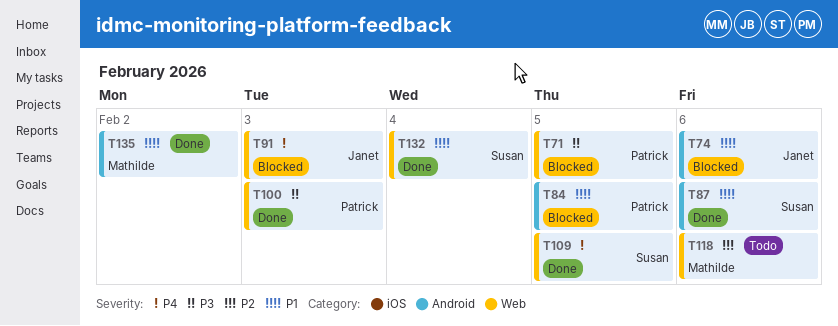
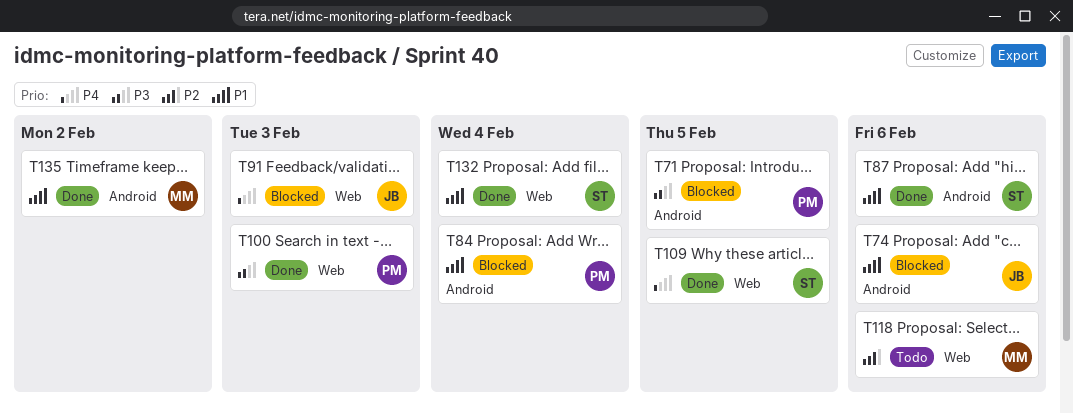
T71, label: Web -> Android
T84, due: Feb 5 -> Feb 4

